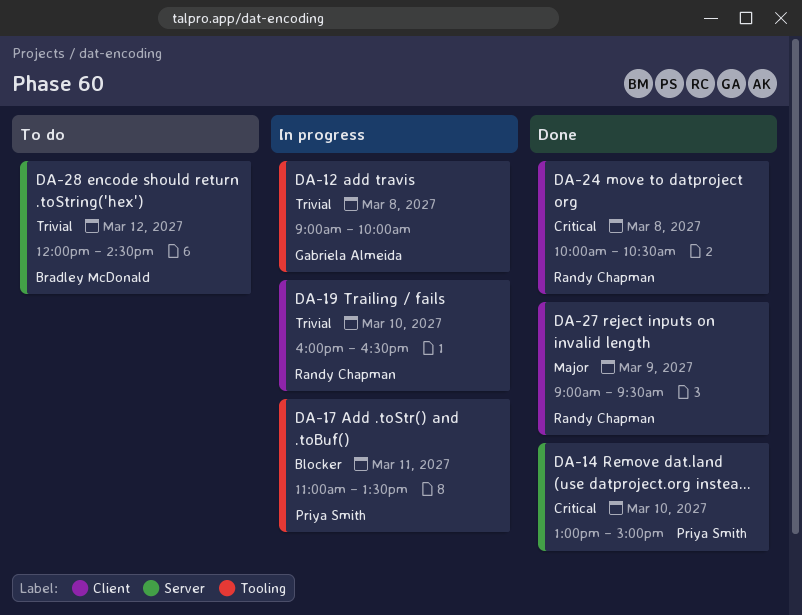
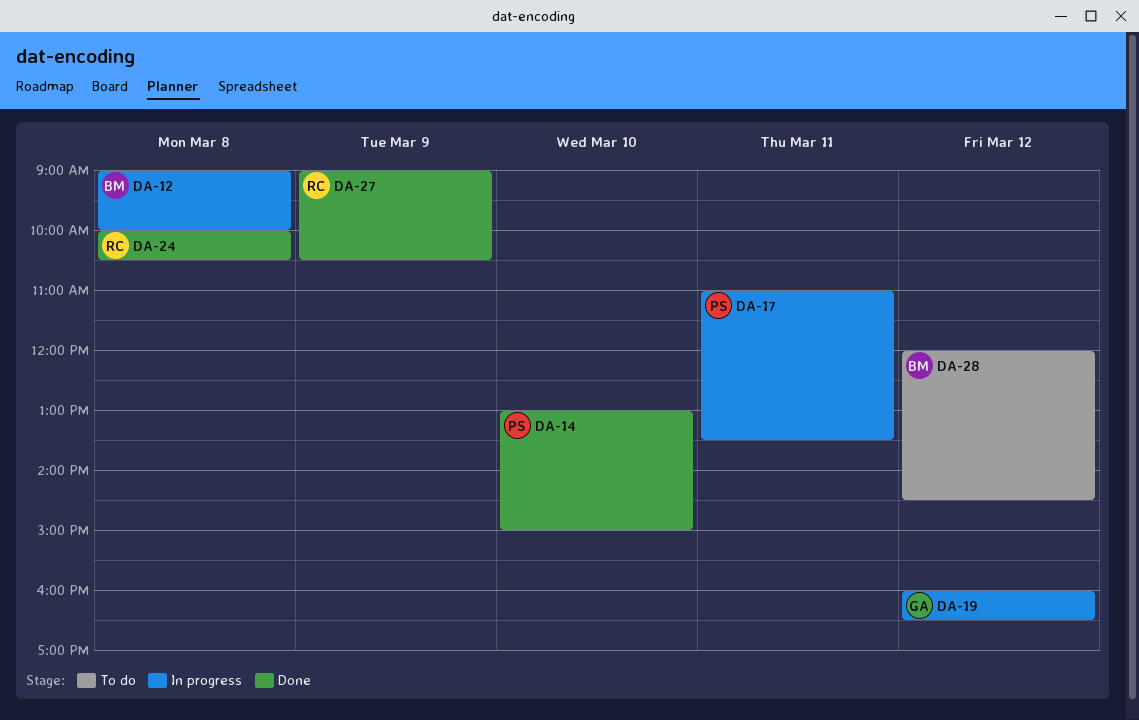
DA-12, owner: Gabriela Almeida -> Bradley McDonald
DA-19, owner: Randy Chapman -> Gabriela Almeida
DA-19, day: Mar 10 -> Mar 12
DA-27, ends: 09:30 -> 10:30

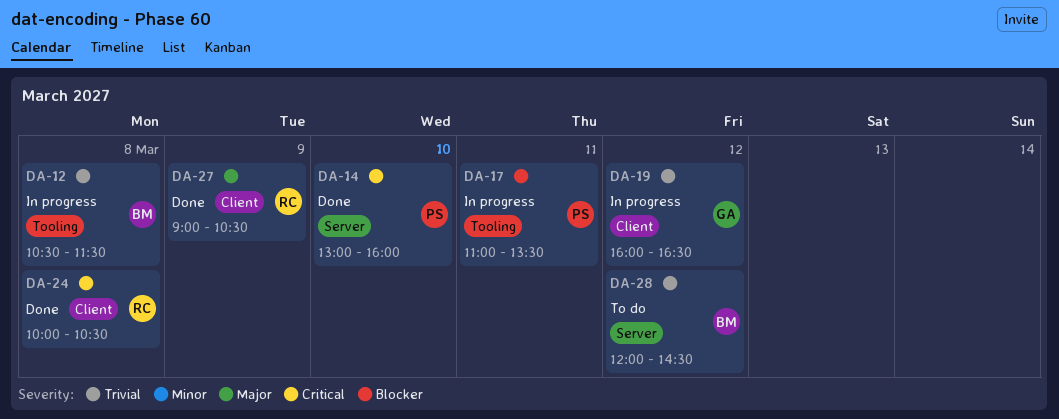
DA-12, begins: 09:00 -> 10:30
DA-12, ends: 10:00 -> 11:30
DA-14, ends: 15:00 -> 16:00

